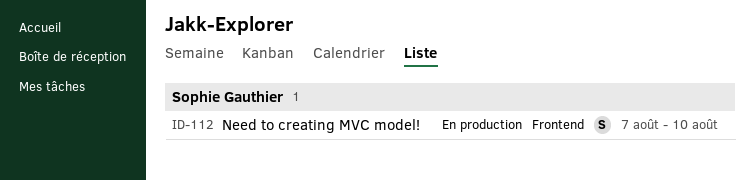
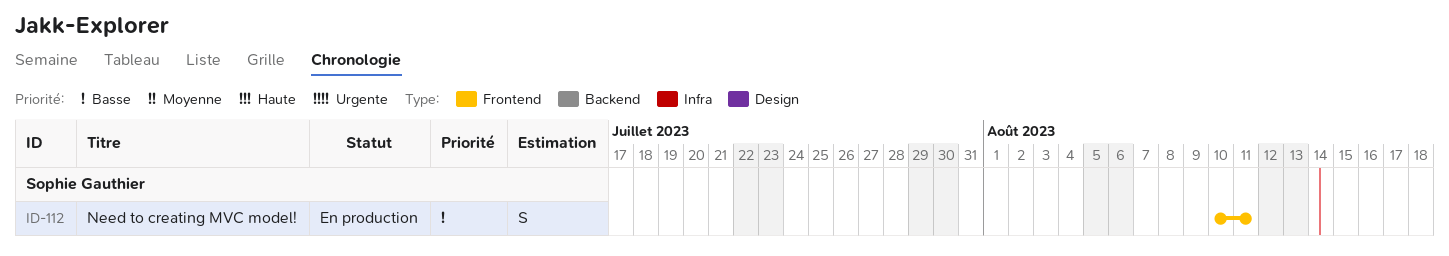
ID-112, start: Aug 7 -> Aug 10
ID-112, due: Aug 10 -> Aug 11

